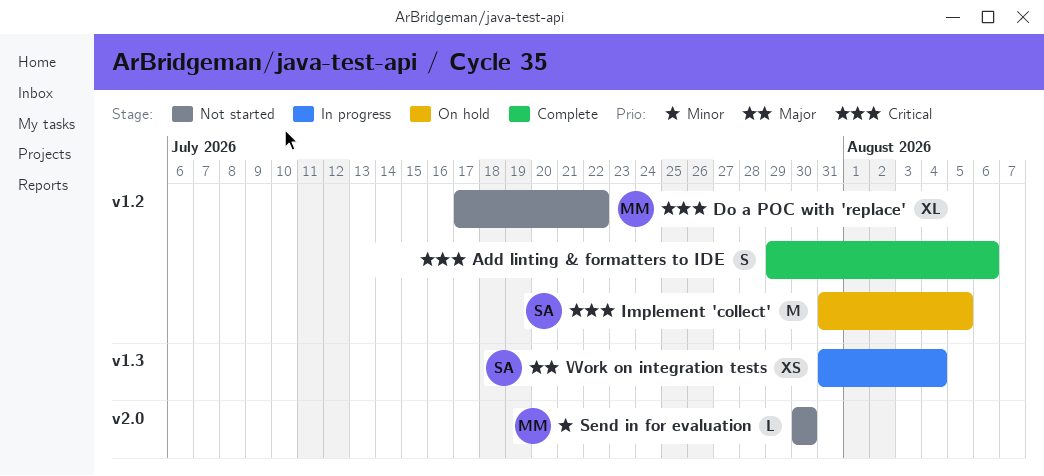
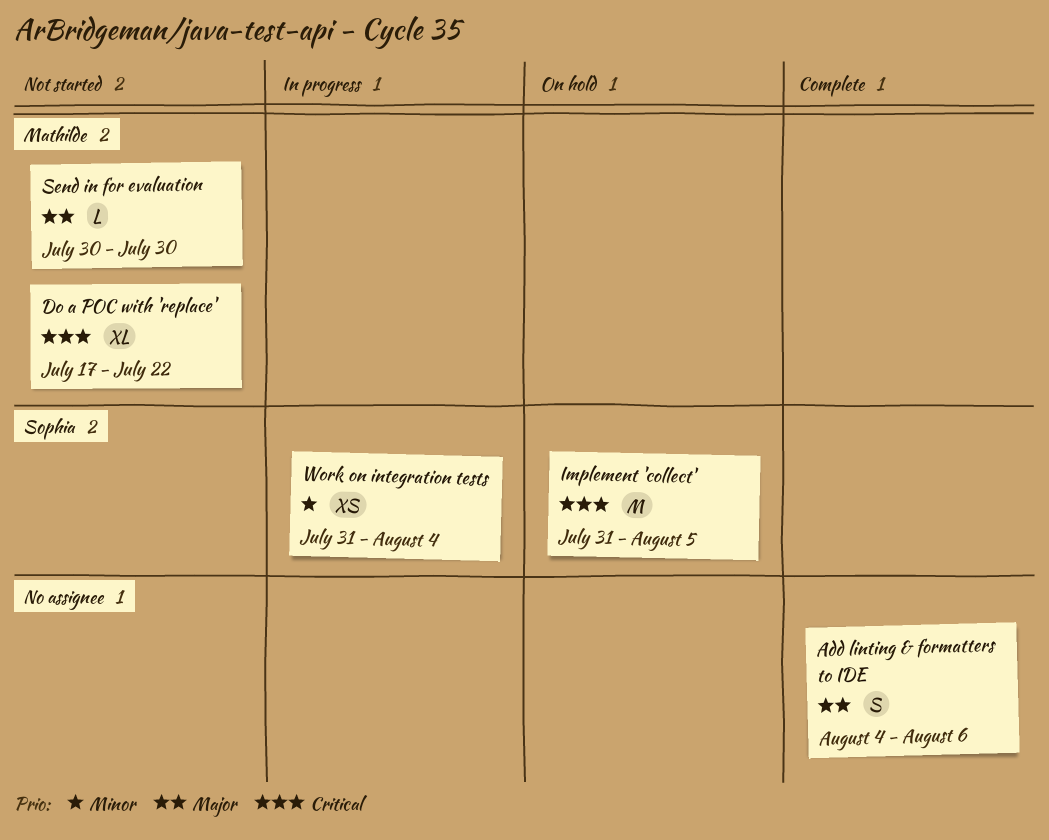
Add linting & formatters to IDE, priority: Critical -> Major
Add linting & formatters to IDE, start: Jul 29 -> Aug 4
Send in for evaluation, priority: Minor -> Major
Work on integration tests, priority: Major -> Minor

